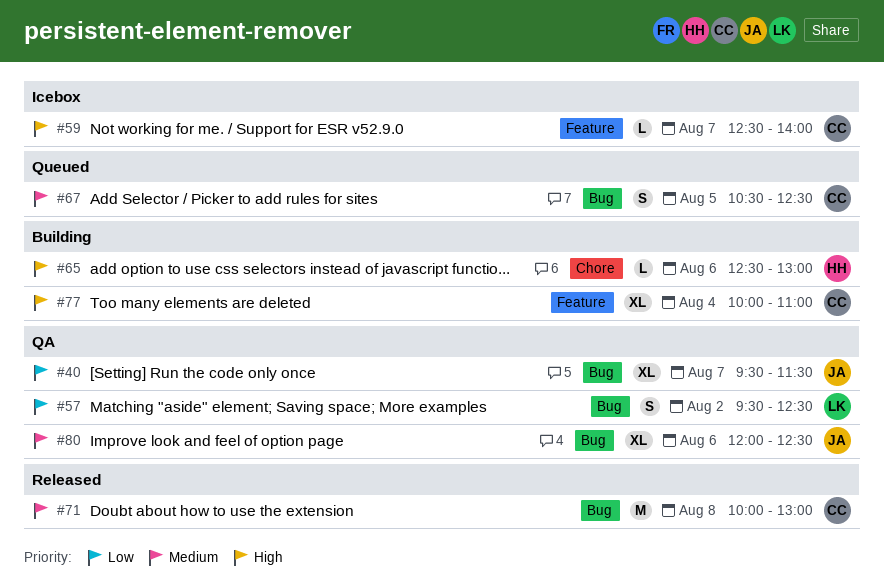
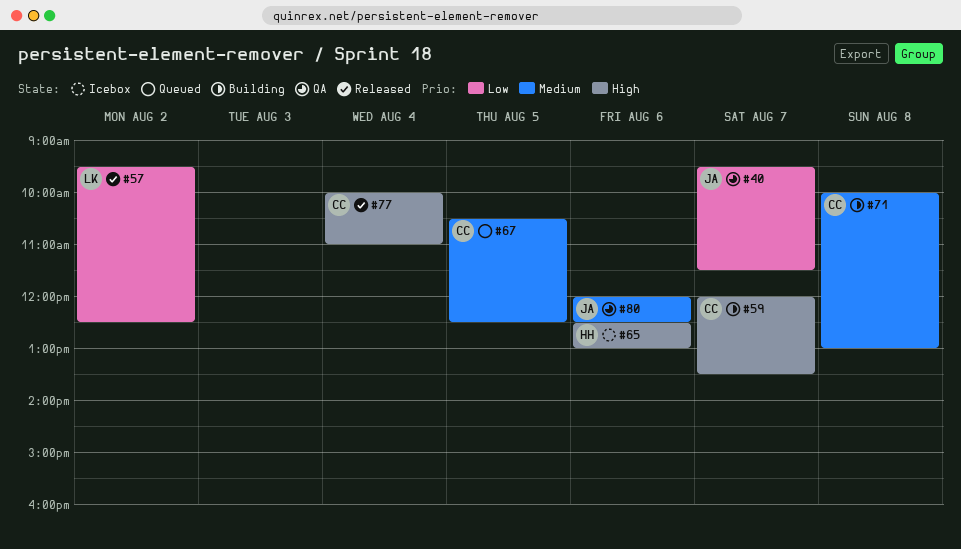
#57, status: QA -> Released
#59, status: Icebox -> Building
#59, begins: 12:30 -> 12:00
#59, ends: 14:00 -> 13:30
#65, status: Building -> Icebox
#71, status: Released -> Building
#77, status: Building -> Released

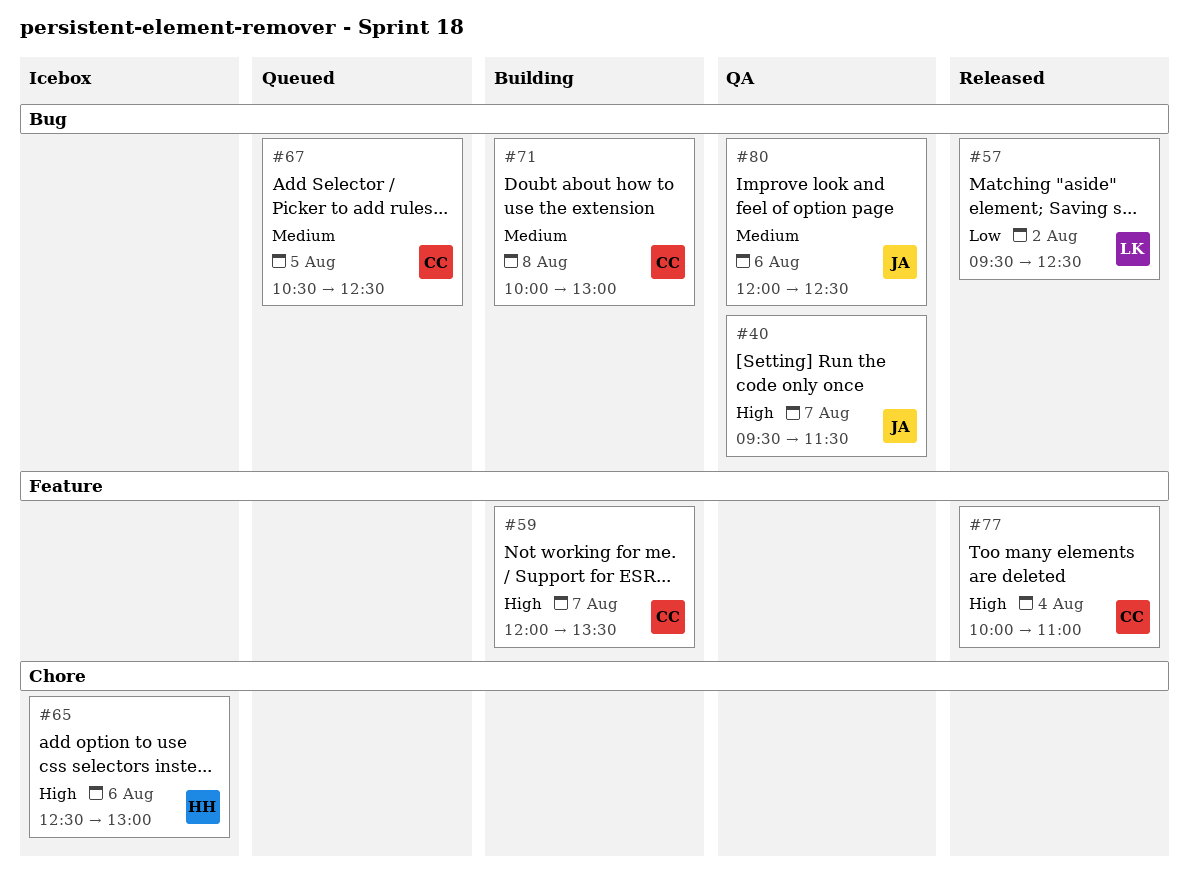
#40, priority: Low -> High

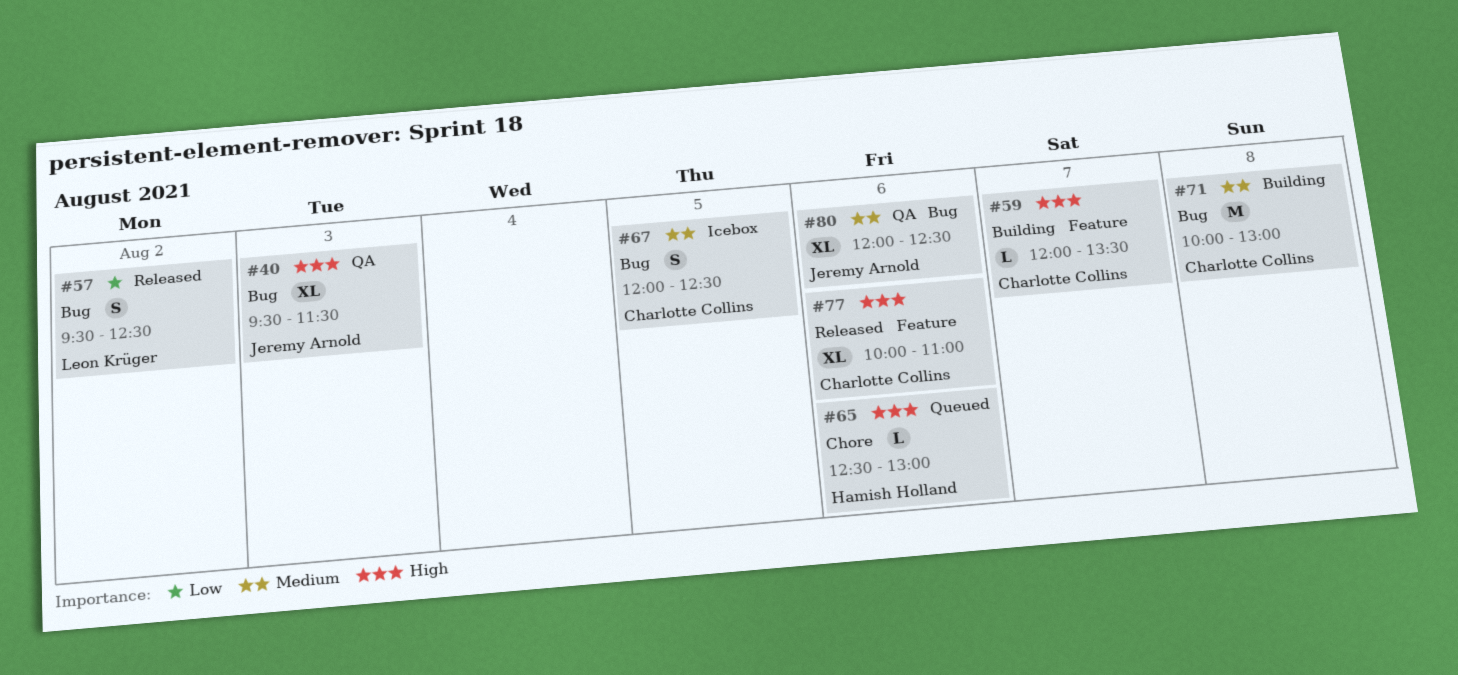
#40, day: Aug 7 -> Aug 3
#65, status: Icebox -> Queued
#67, status: Queued -> Icebox
#67, begins: 10:30 -> 12:00
#77, day: Aug 4 -> Aug 6

